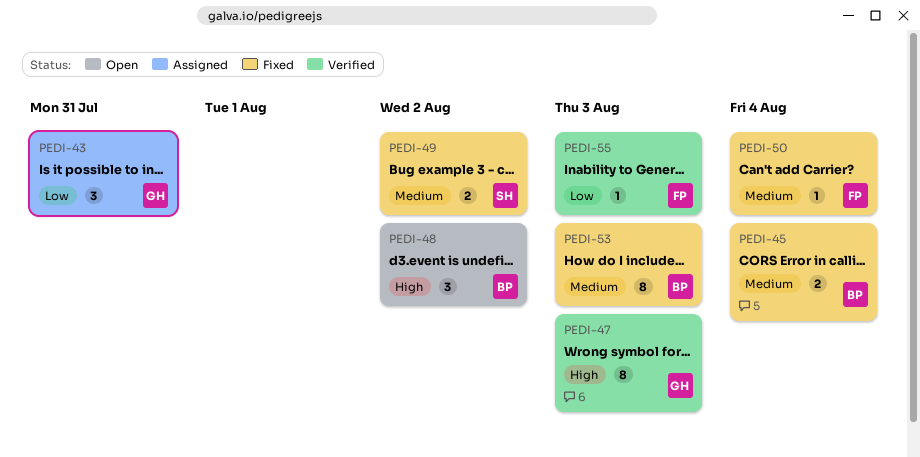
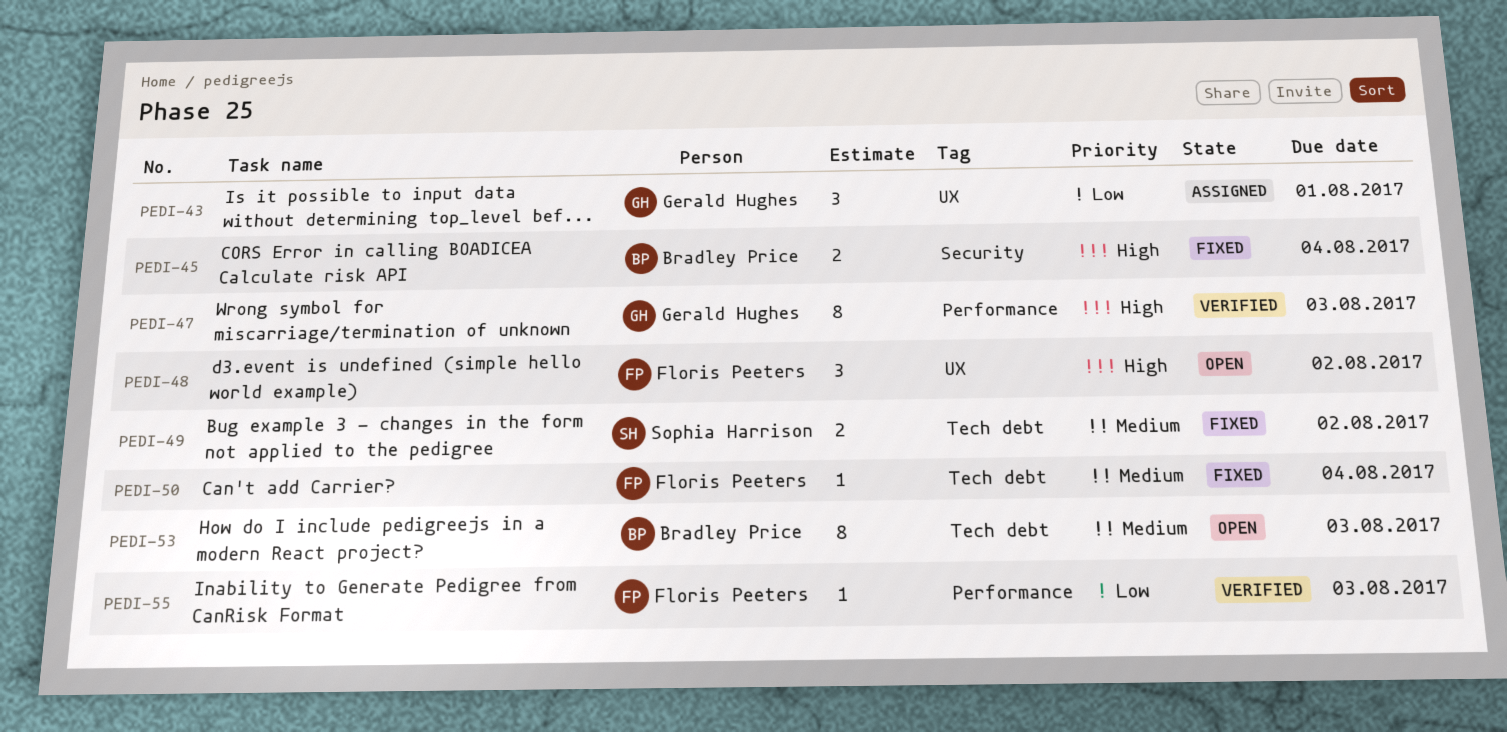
PEDI-43, due: Jul 31 -> Aug 1
PEDI-45, priority: Medium -> High
PEDI-48, owner: Bradley Price -> Floris Peeters
PEDI-53, status: Fixed -> Open

